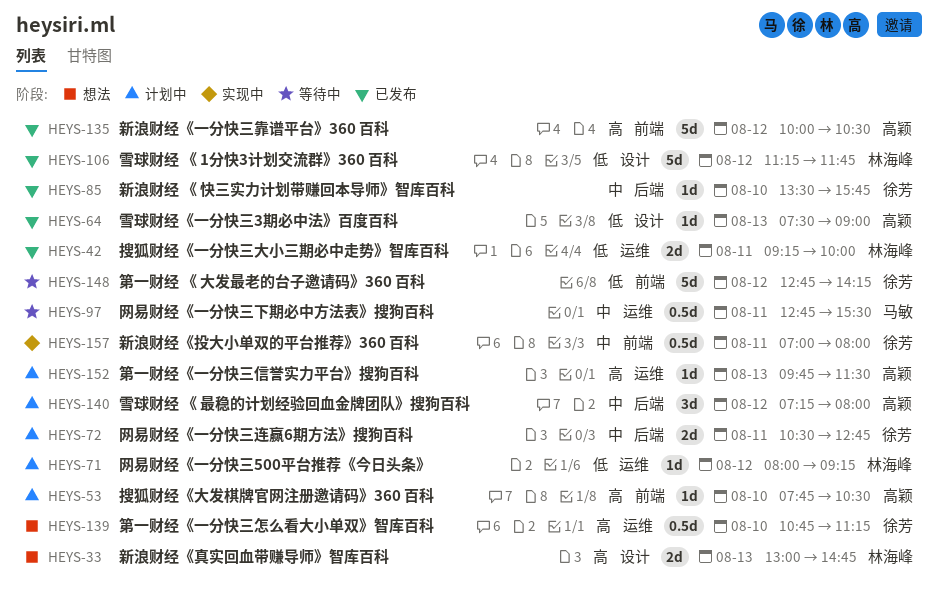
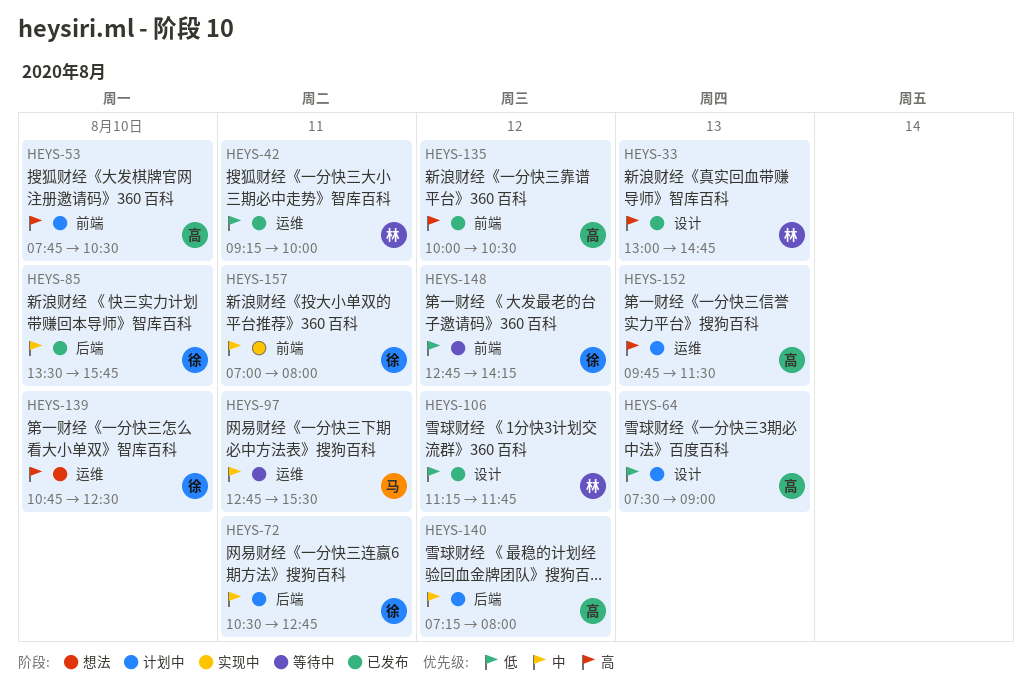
HEYS-33, status: 想法 -> 已发布
HEYS-64, status: 已发布 -> 计划中
HEYS-71: present -> none
HEYS-139, ends: 11:15 -> 12:30

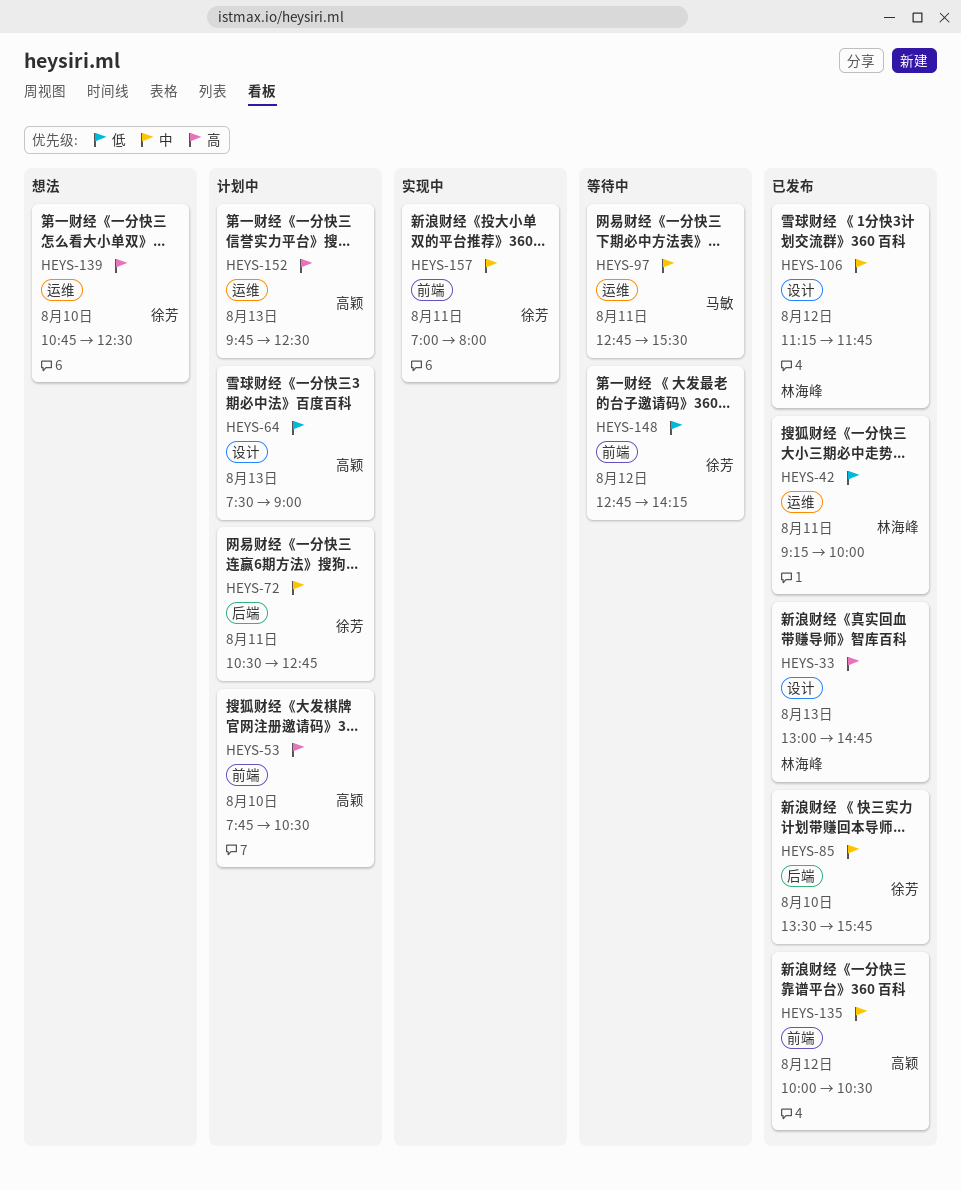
HEYS-106, priority: 低 -> 中
HEYS-135, priority: 高 -> 中
HEYS-140: present -> none
HEYS-152, ends: 11:30 -> 12:30

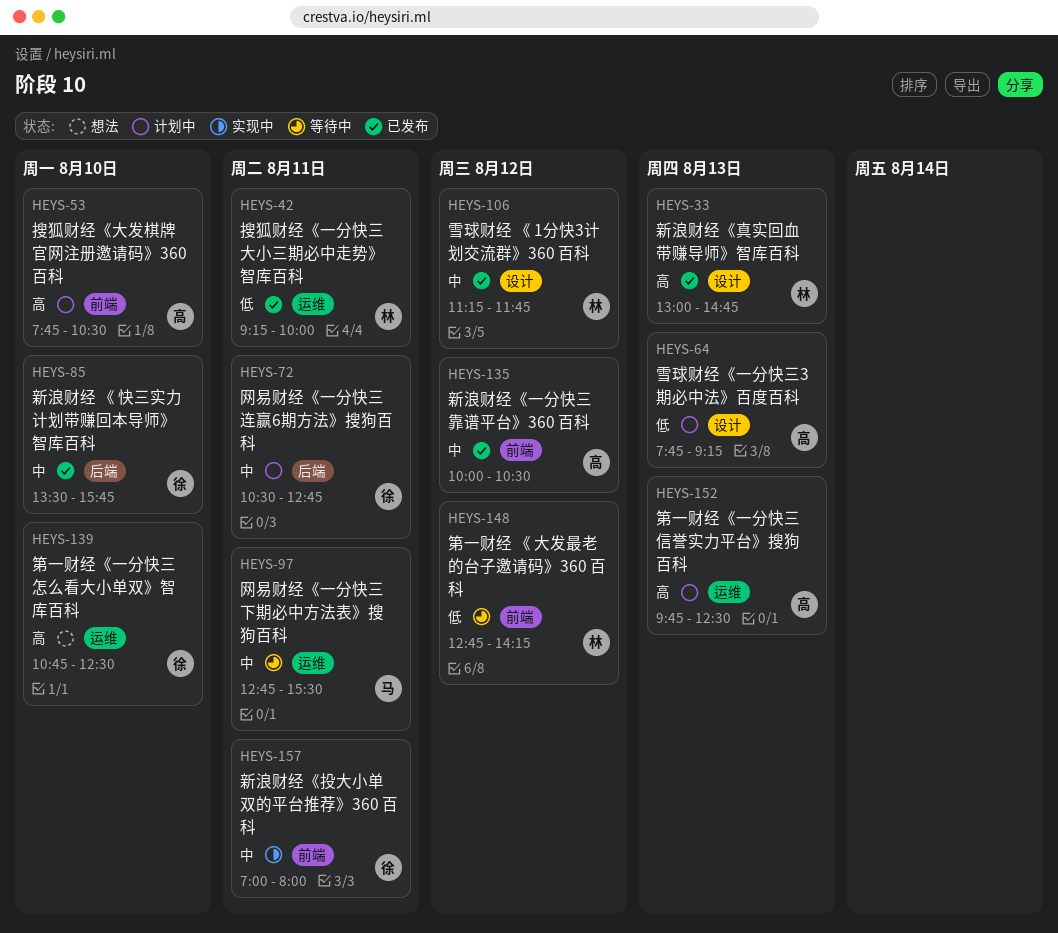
HEYS-64, begins: 07:30 -> 07:45
HEYS-64, ends: 09:00 -> 09:15
HEYS-148, owner: 徐芳 -> 林海峰

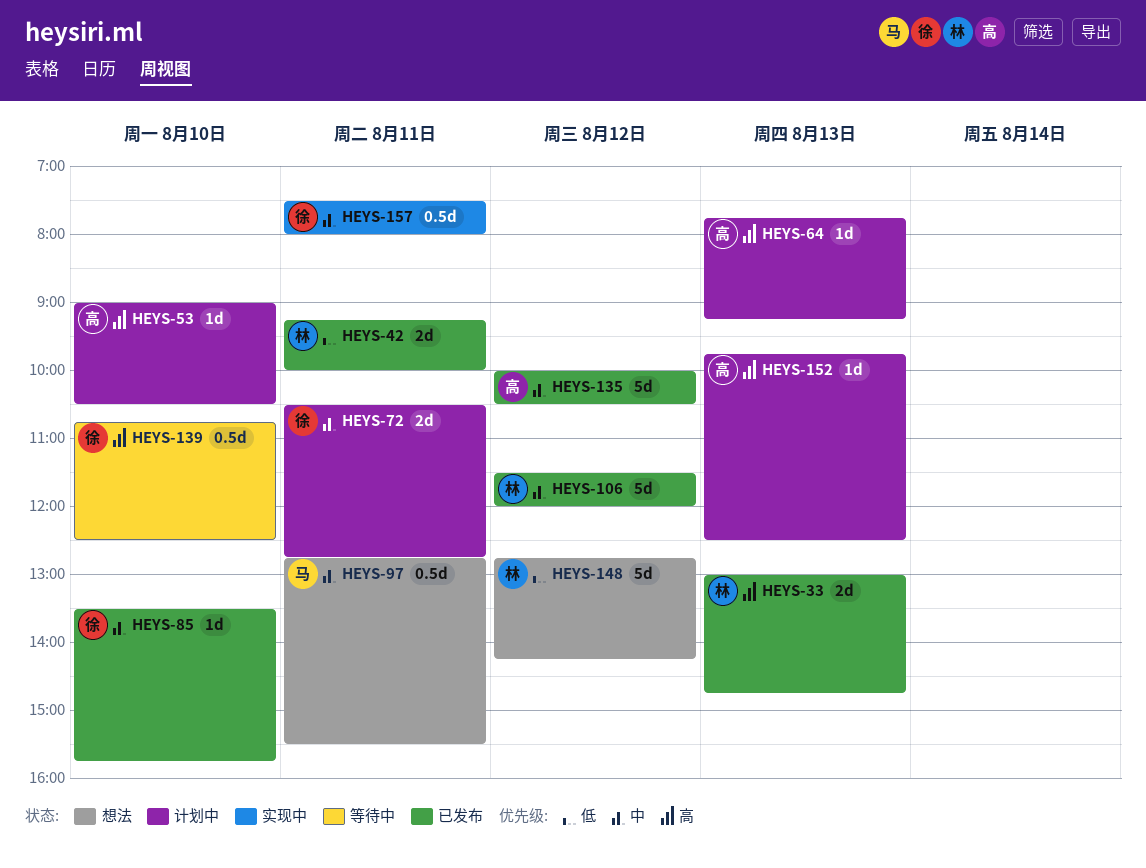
HEYS-53, begins: 07:45 -> 09:00
HEYS-64, priority: 低 -> 高
HEYS-97, status: 等待中 -> 想法
HEYS-106, begins: 11:15 -> 11:30
HEYS-106, ends: 11:45 -> 12:00
HEYS-139, status: 想法 -> 等待中
HEYS-148, status: 等待中 -> 想法
HEYS-157, begins: 07:00 -> 07:30

